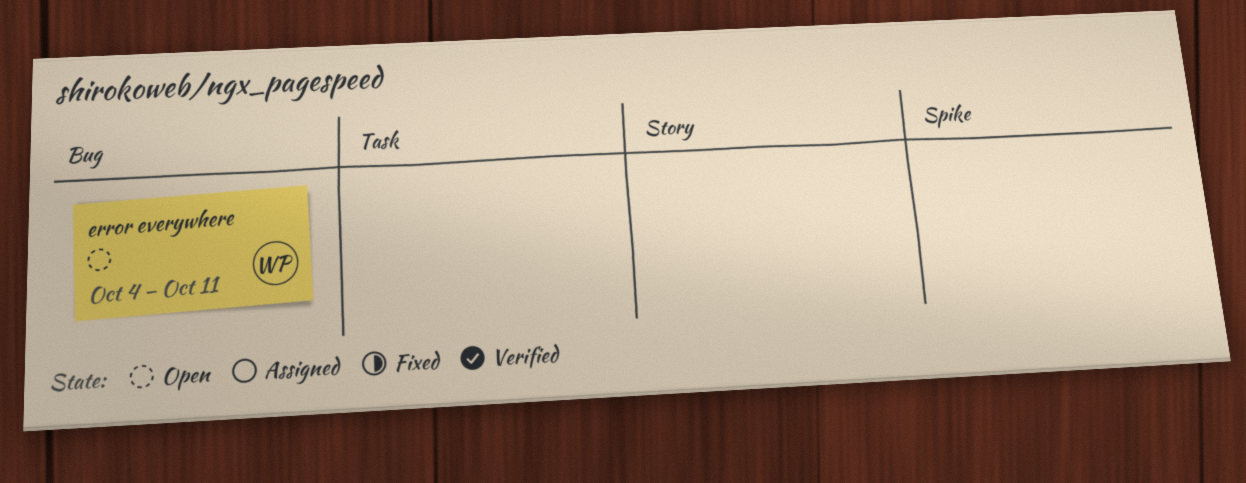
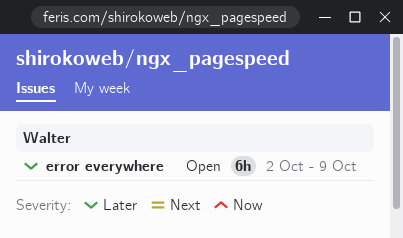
error everywhere, start: Oct 4 -> Oct 2
error everywhere, due: Oct 11 -> Oct 9

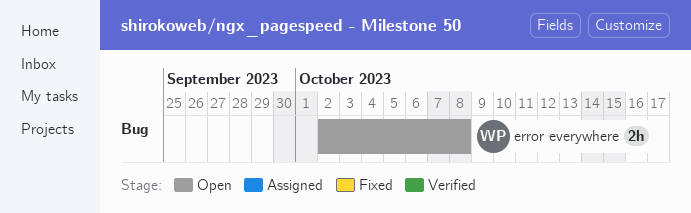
error everywhere, estimate: 6h -> 2h
error everywhere, due: Oct 9 -> Oct 8

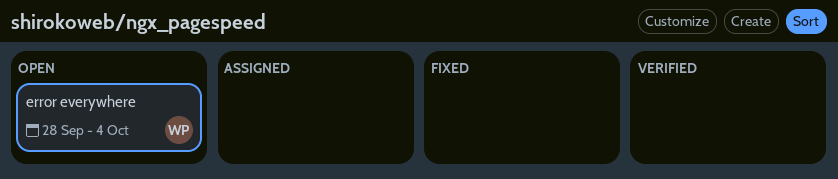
error everywhere, start: Oct 2 -> Sep 28
error everywhere, due: Oct 8 -> Oct 4

